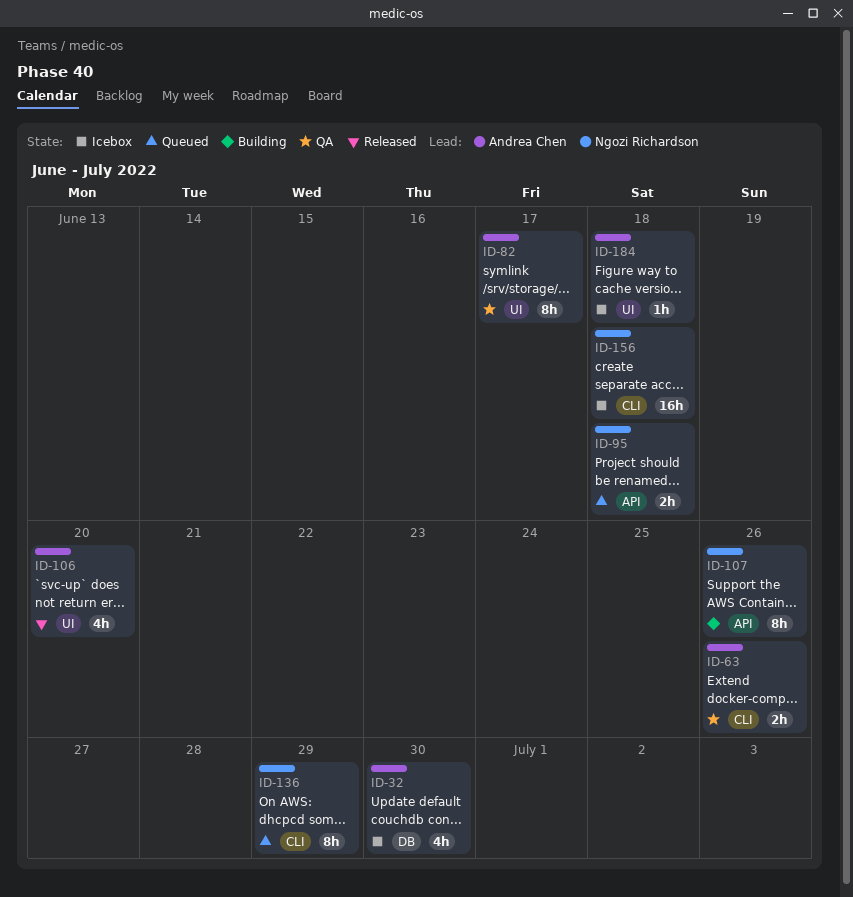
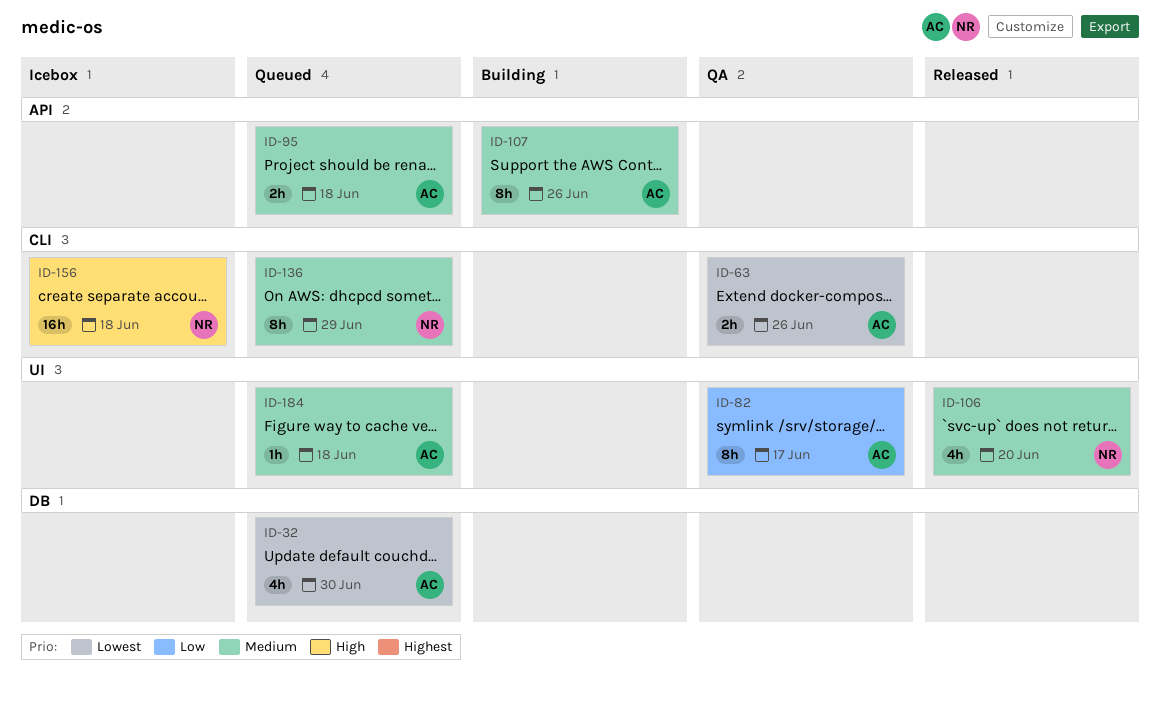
ID-32, status: Icebox -> Queued
ID-95, owner: Ngozi Richardson -> Andrea Chen
ID-106, owner: Andrea Chen -> Ngozi Richardson
ID-107, owner: Ngozi Richardson -> Andrea Chen
ID-184, status: Icebox -> Queued

